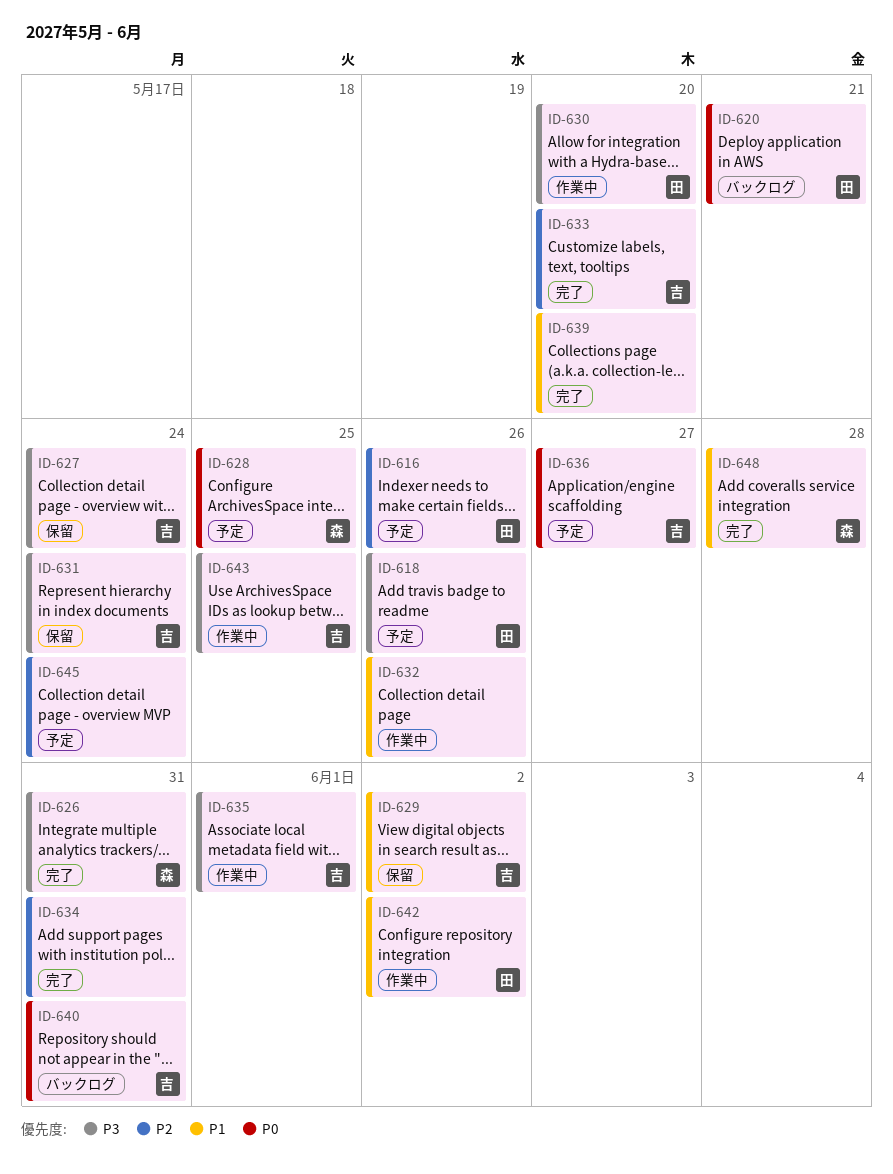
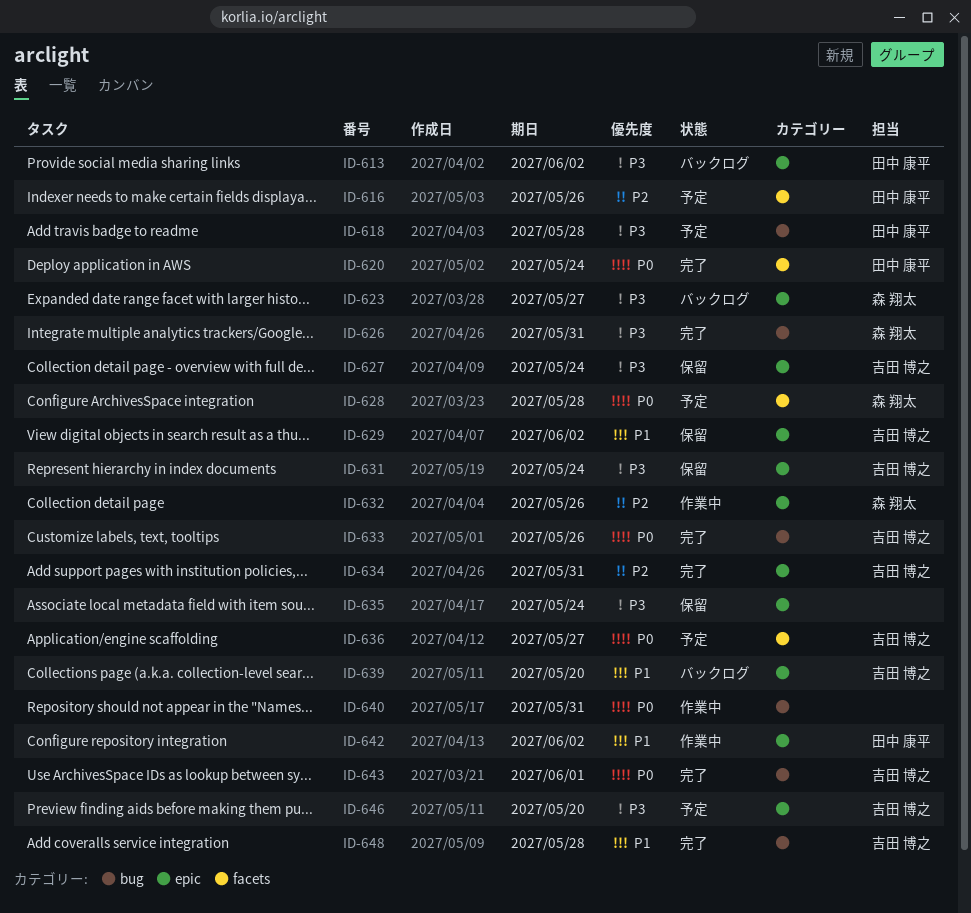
ID-613: none -> present
ID-618, due: May 26 -> May 28
ID-620, status: バックログ -> 完了
ID-620, due: May 21 -> May 24
ID-623: none -> present
ID-628, due: May 25 -> May 28
ID-630: present -> none
ID-632, owner: none -> 森 翔太
ID-632, priority: P1 -> P2
ID-633, priority: P2 -> P0
ID-633, due: May 20 -> May 26
ID-634, owner: none -> 吉田 博之
ID-635, status: 作業中 -> 保留
ID-635, owner: 吉田 博之 -> none
ID-635, due: Jun 1 -> May 24
ID-639, status: 完了 -> バックログ
ID-639, owner: none -> 吉田 博之
ID-640, status: バックログ -> 作業中
ID-640, owner: 吉田 博之 -> none
ID-643, status: 作業中 -> 完了
ID-643, priority: P3 -> P0
ID-643, due: May 25 -> Jun 1
ID-645: present -> none
ID-646: none -> present
ID-648, owner: 森 翔太 -> 吉田 博之

